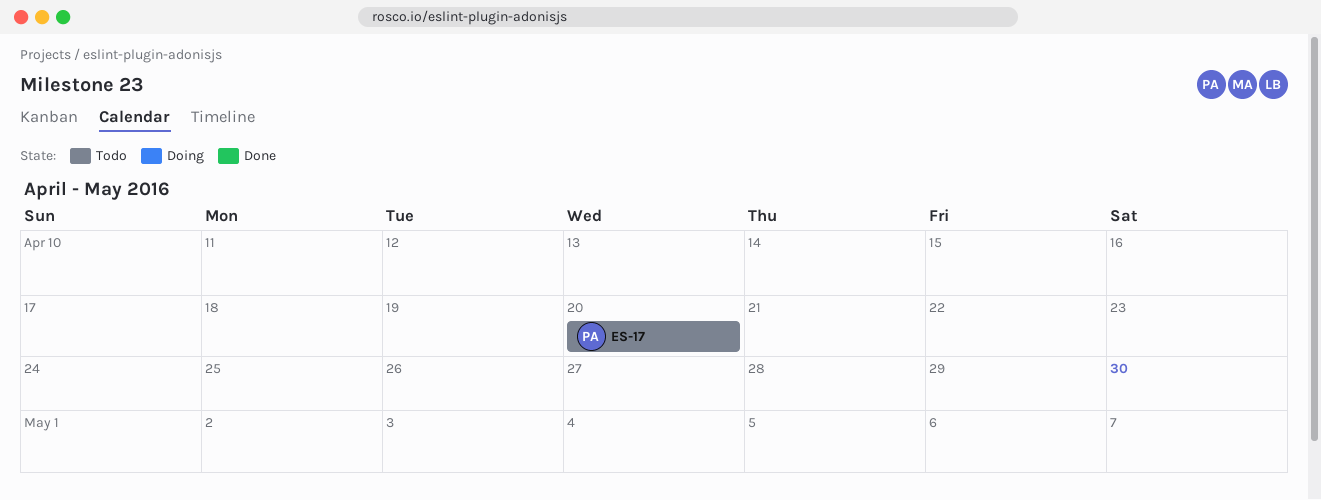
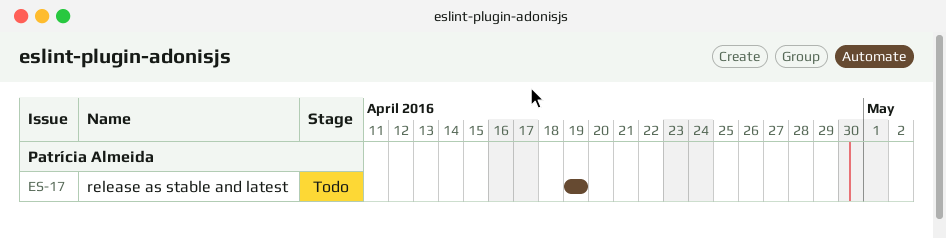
ES-17, start: Apr 20 -> Apr 19
ES-17, due: Apr 20 -> Apr 19

